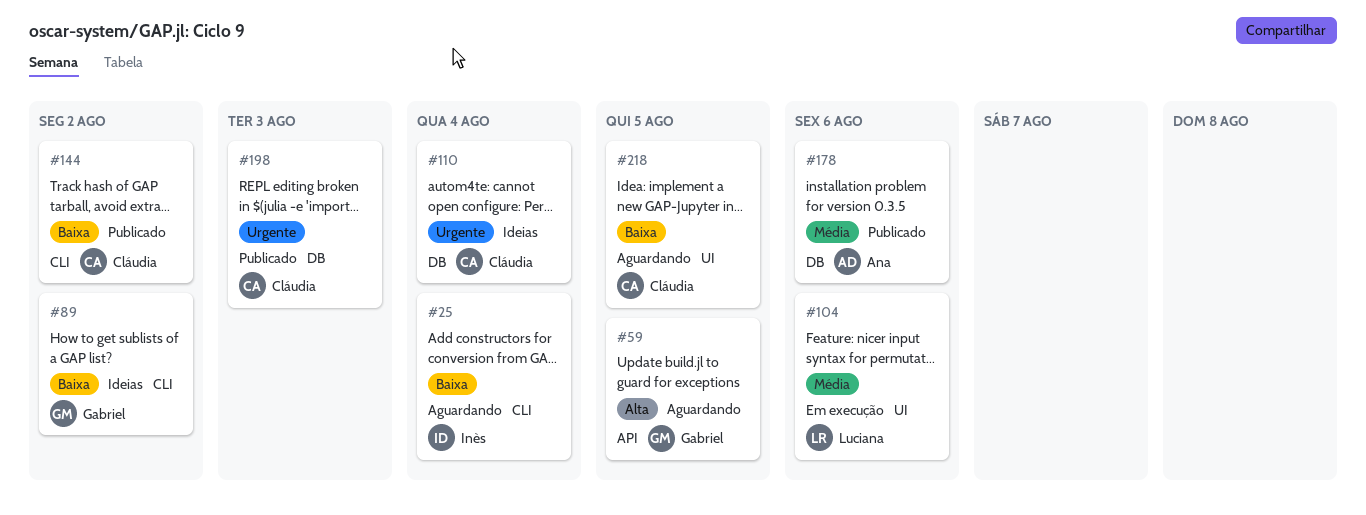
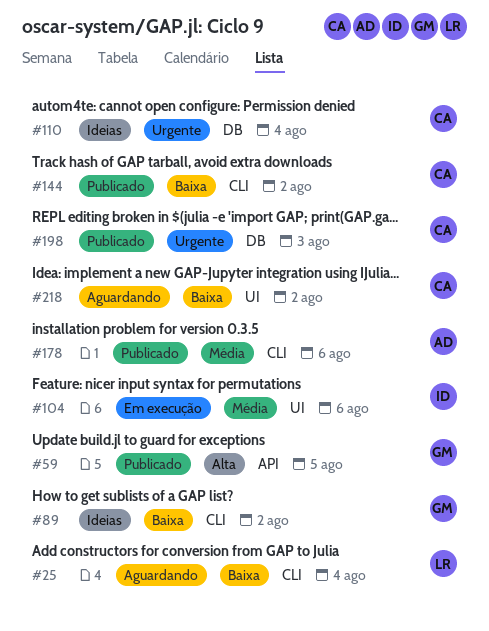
#25, owner: Inès -> Luciana
#59, status: Aguardando -> Publicado
#104, owner: Luciana -> Inès
#178, label: DB -> CLI
#218, due: Aug 5 -> Aug 2

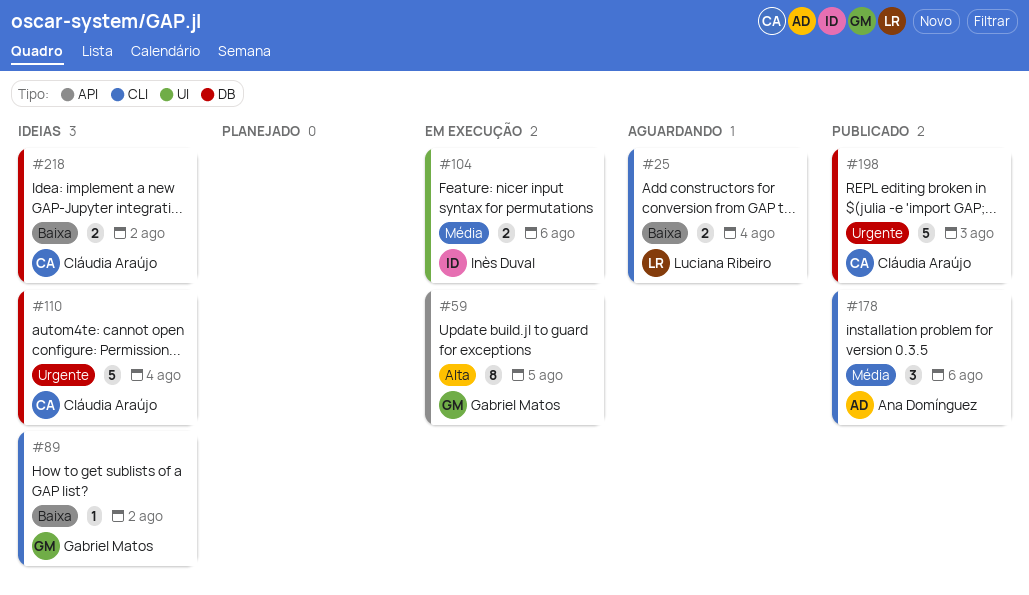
#59, status: Publicado -> Em execução
#144: present -> none
#218, status: Aguardando -> Ideias
#218, label: UI -> DB

